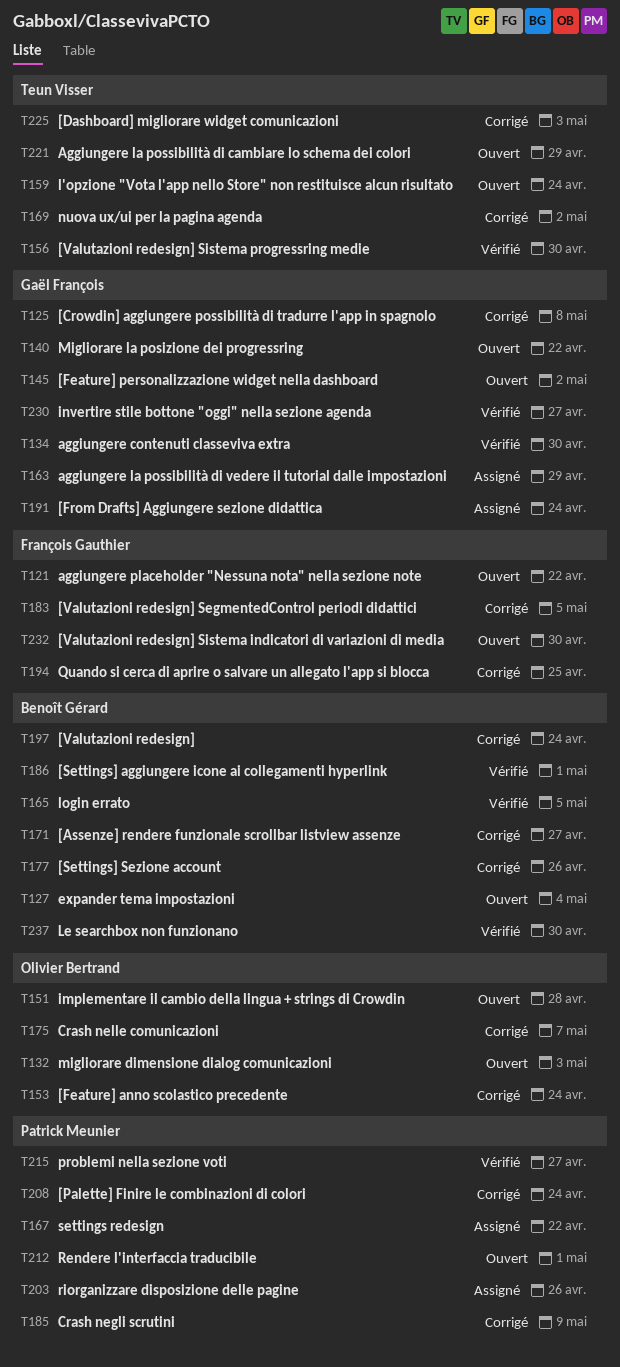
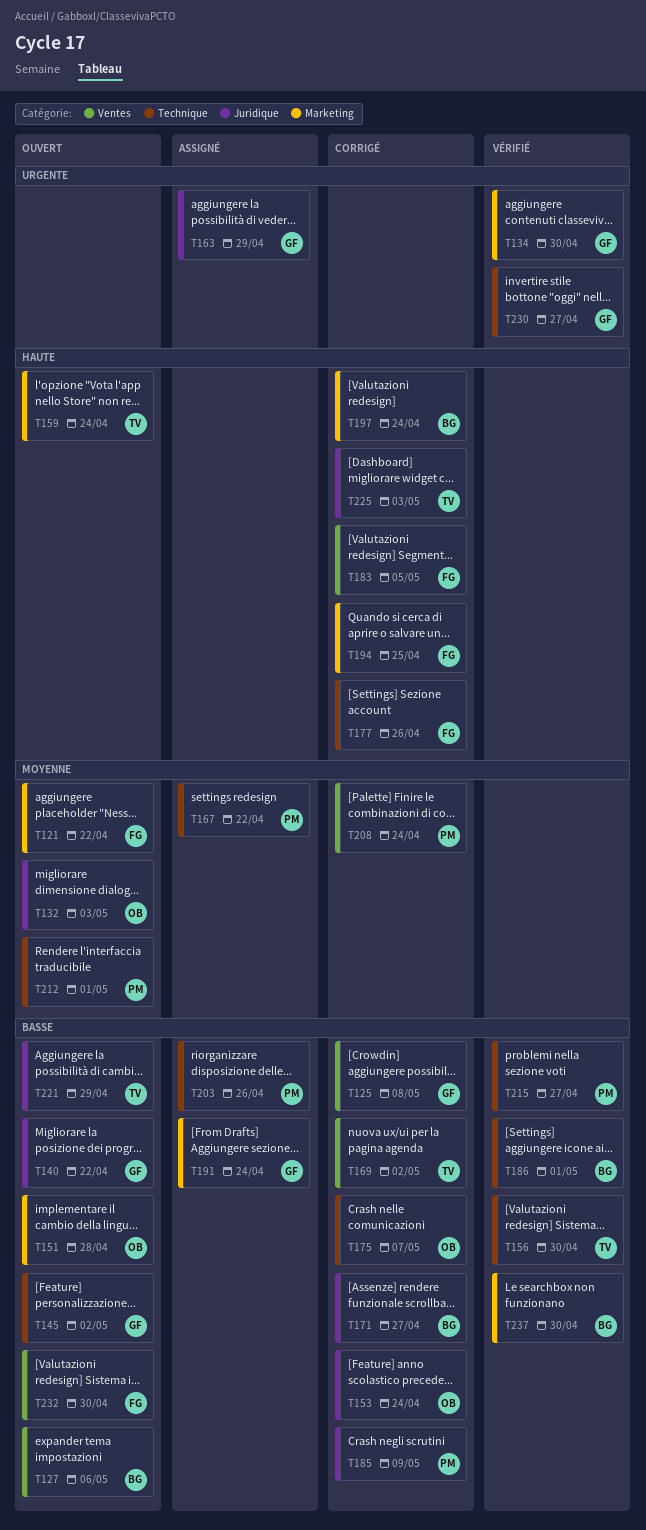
T127, due: May 4 -> May 6
T165: present -> none
T177, owner: Benoît Gérard -> François Gauthier

